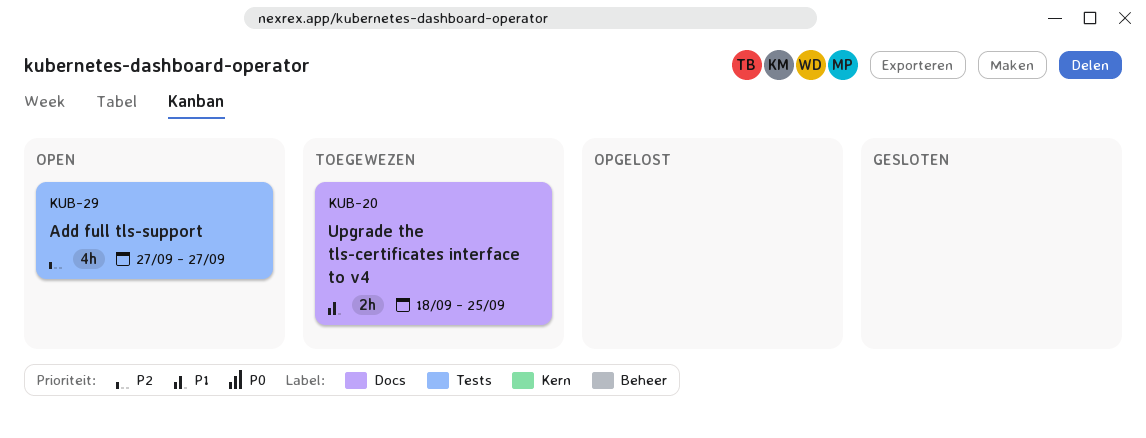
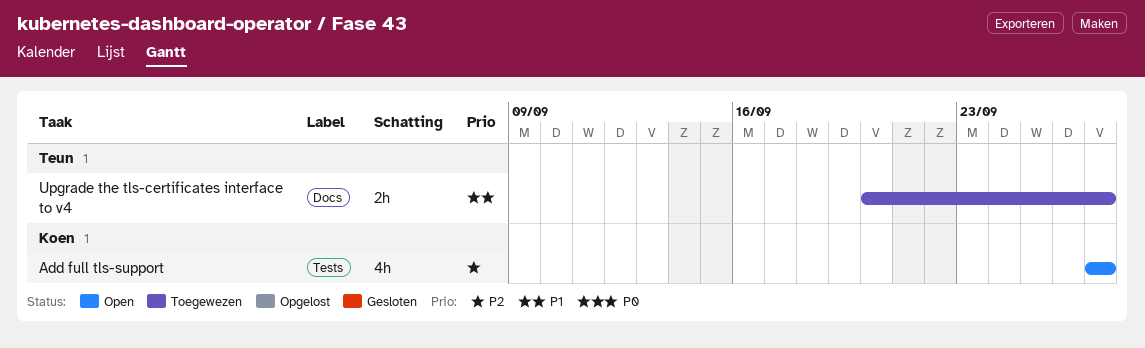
Upgrade the tls-certificates interface to v4, start: Sep 18 -> Sep 20
Upgrade the tls-certificates interface to v4, due: Sep 25 -> Sep 27

